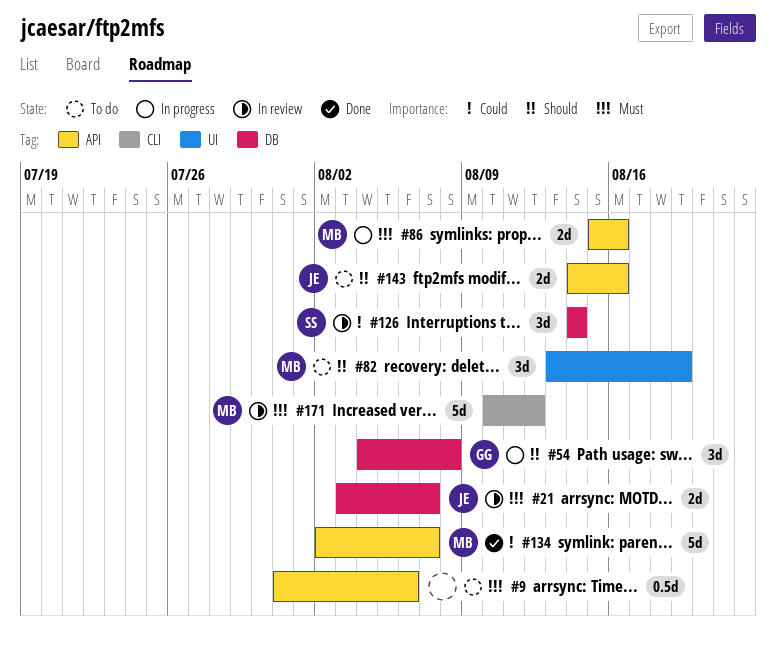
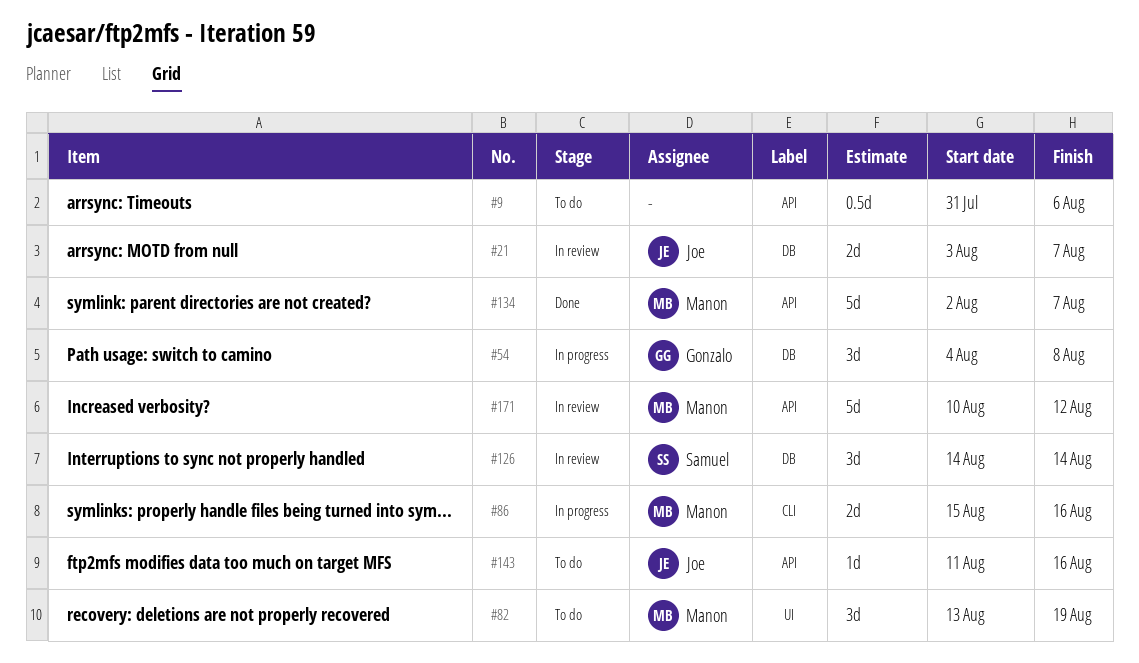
#86, label: API -> CLI
#143, estimate: 2d -> 1d
#143, start: Aug 14 -> Aug 11
#171, label: CLI -> API

